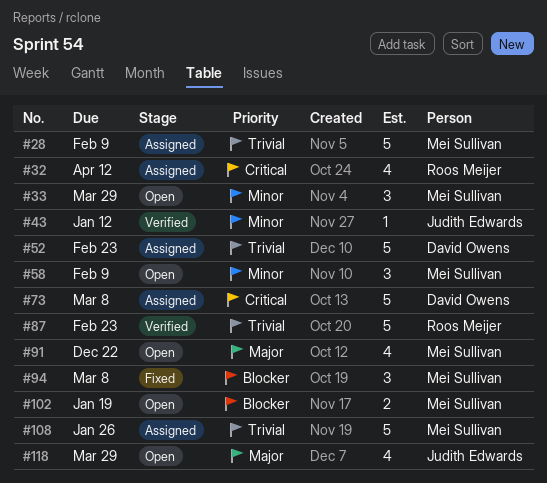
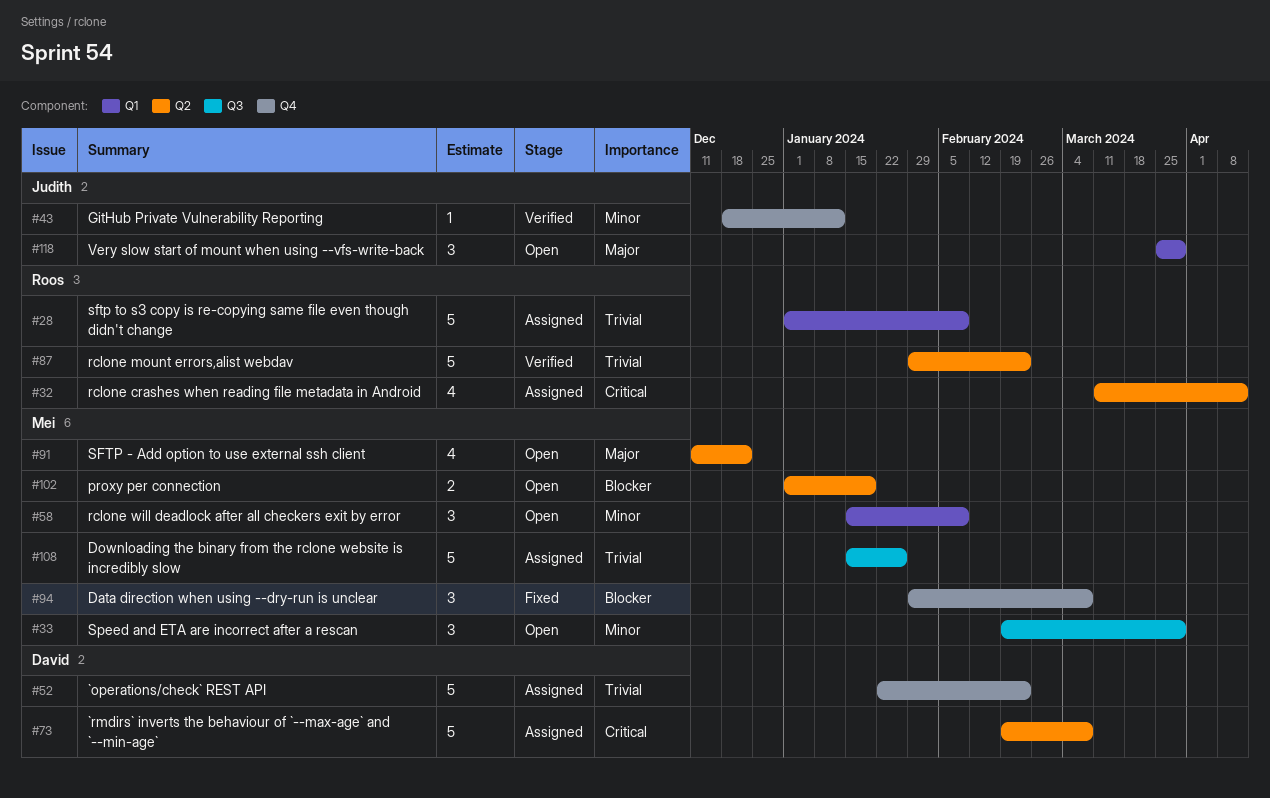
#28, owner: Mei Sullivan -> Roos Meijer
#118, estimate: 4 -> 3

